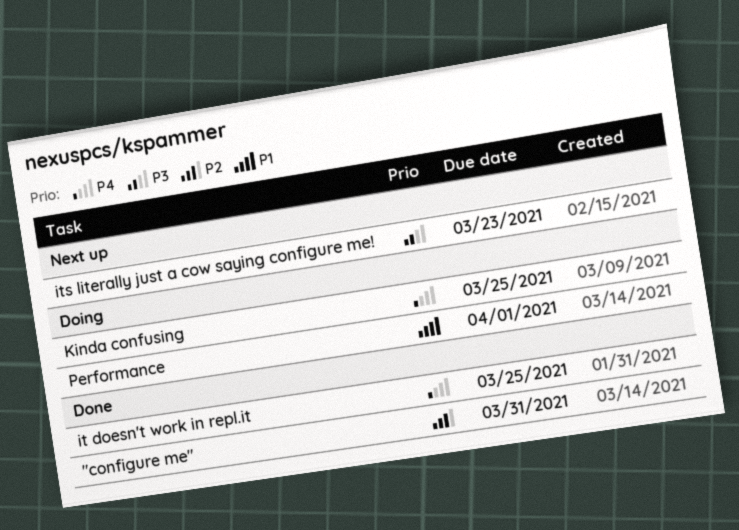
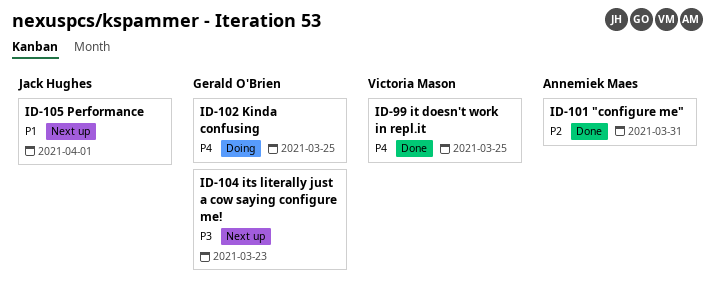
Performance, status: Doing -> Next up

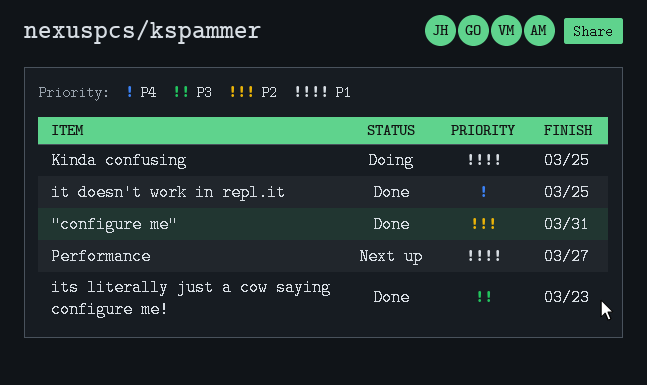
its literally just a cow saying configure me!, status: Next up -> Done
Kinda confusing, priority: P4 -> P1
Performance, due: Apr 1 -> Mar 27

